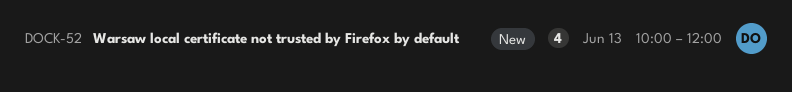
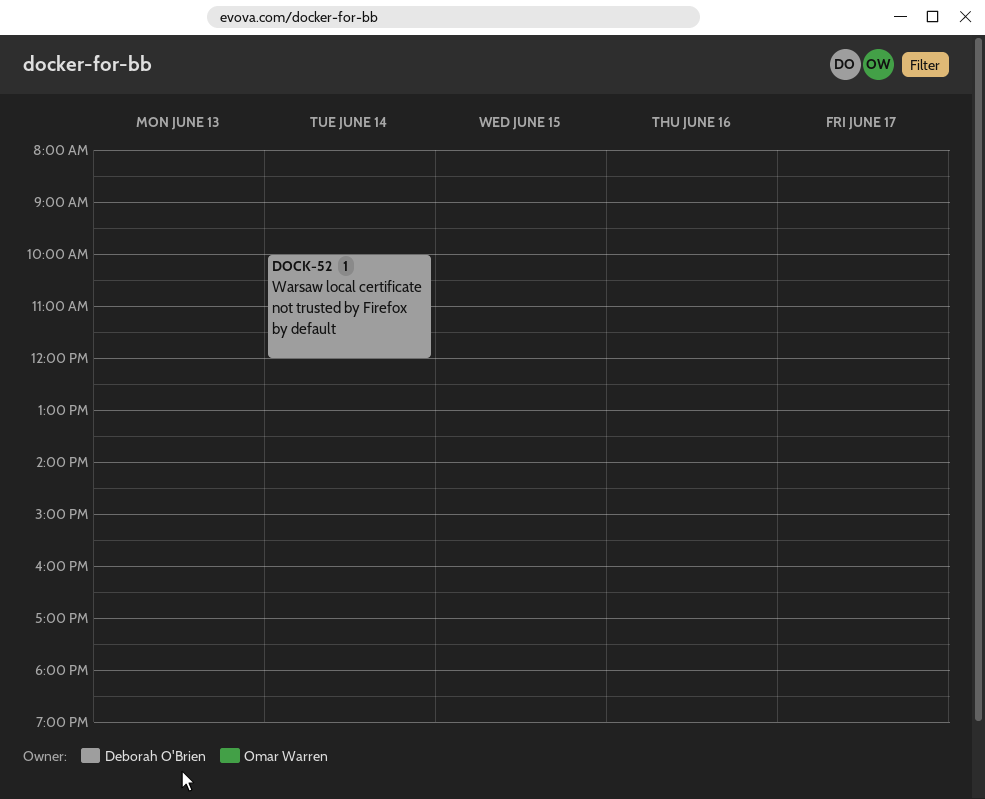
DOCK-52, estimate: 4 -> 1
DOCK-52, day: Jun 13 -> Jun 14

